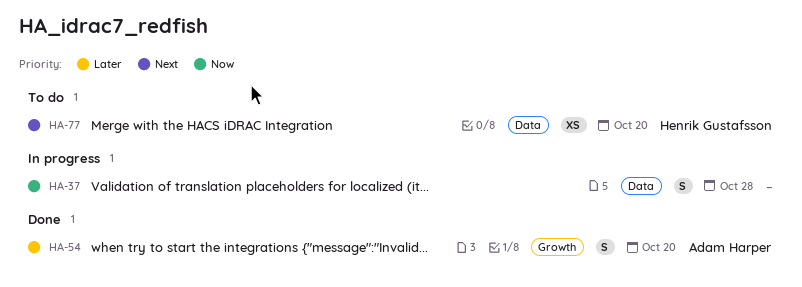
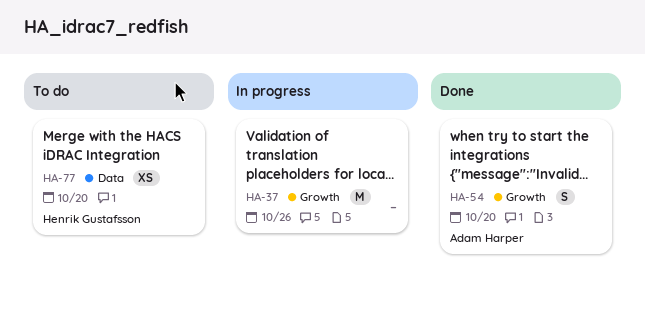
HA-37, label: Data -> Growth
HA-37, estimate: S -> M
HA-37, due: Oct 28 -> Oct 26

